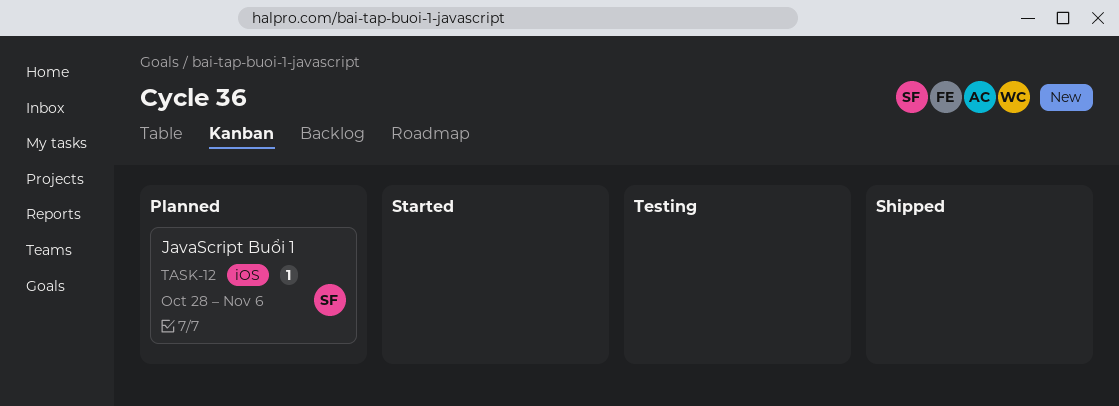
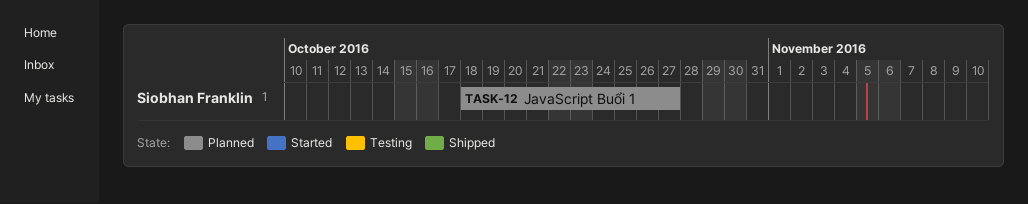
TASK-12, start: Oct 28 -> Oct 18
TASK-12, due: Nov 6 -> Oct 27

